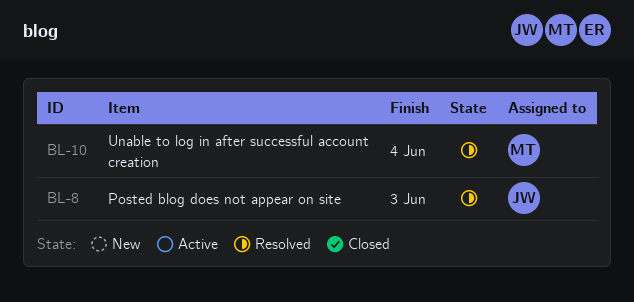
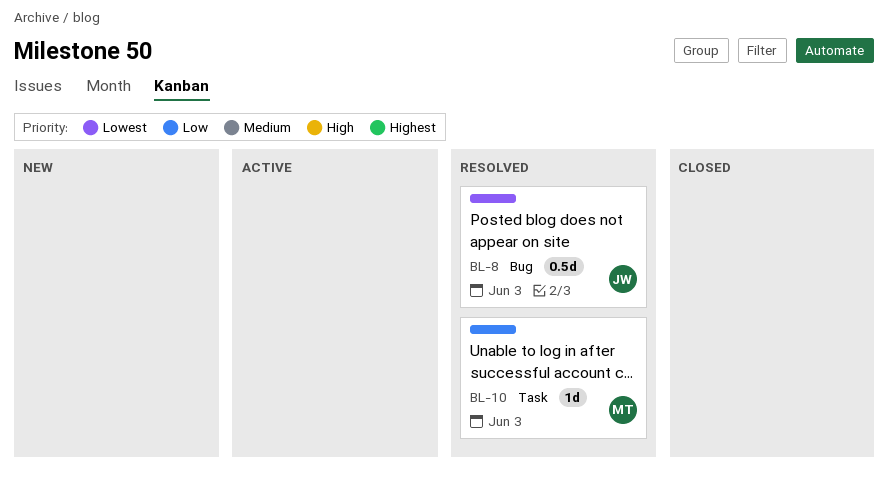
BL-10, due: Jun 4 -> Jun 3

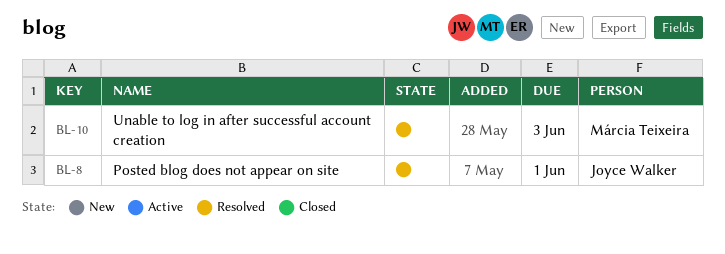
BL-8, due: Jun 3 -> Jun 1

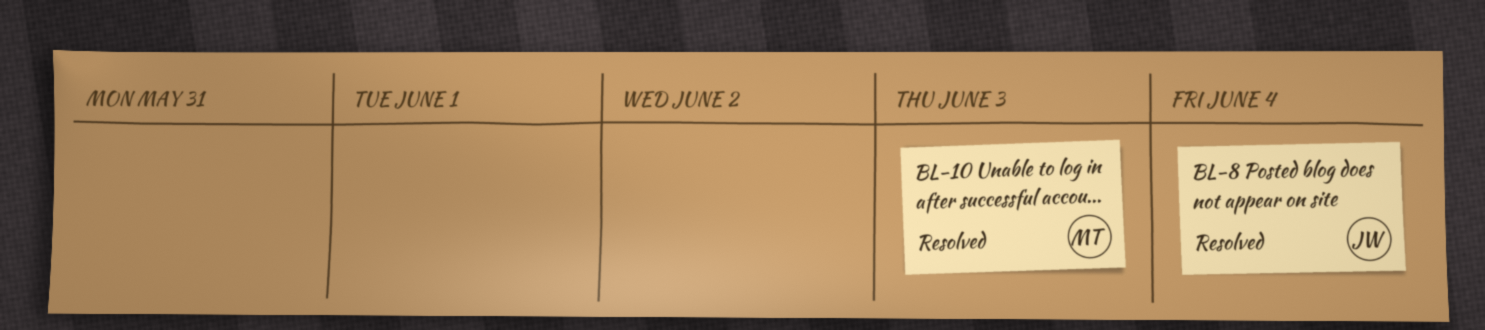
BL-8, due: Jun 1 -> Jun 4

